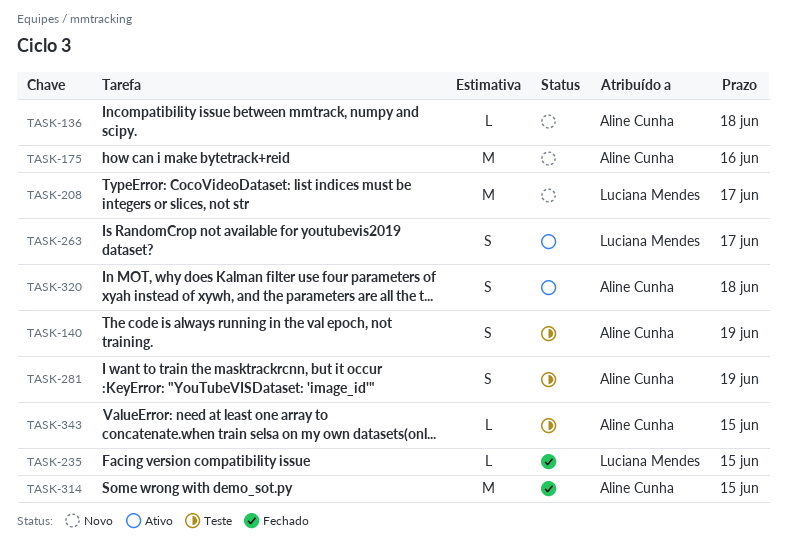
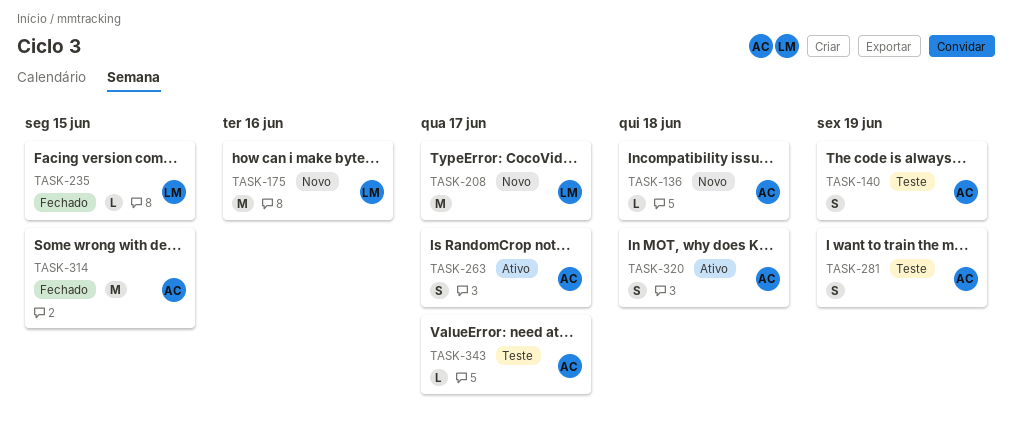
TASK-175, owner: Aline Cunha -> Luciana Mendes
TASK-263, owner: Luciana Mendes -> Aline Cunha
TASK-343, due: Jun 15 -> Jun 17

